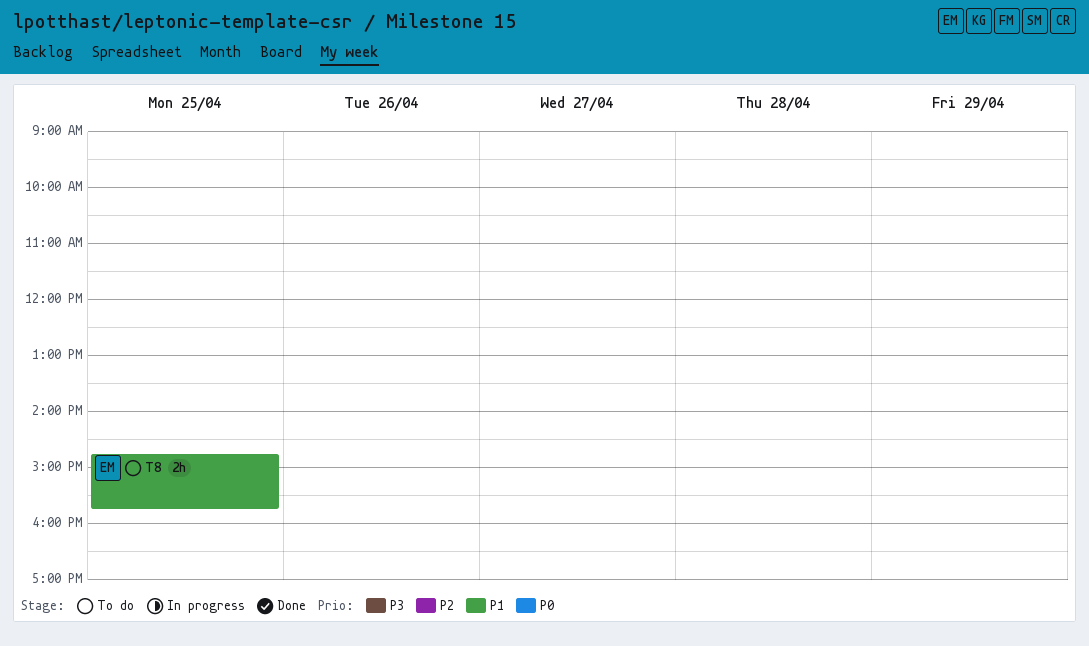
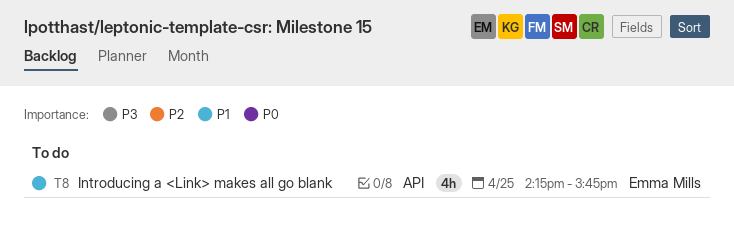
T8, estimate: 2h -> 4h
T8, begins: 14:45 -> 14:15

